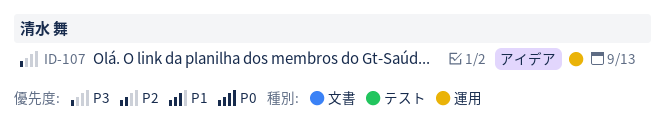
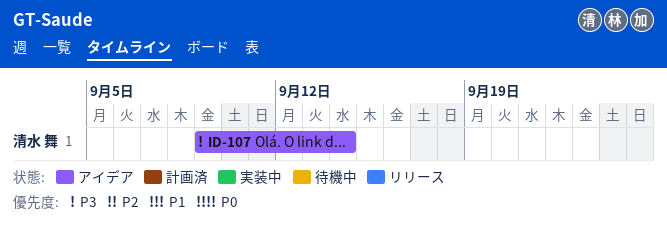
ID-107, due: Sep 13 -> Sep 14

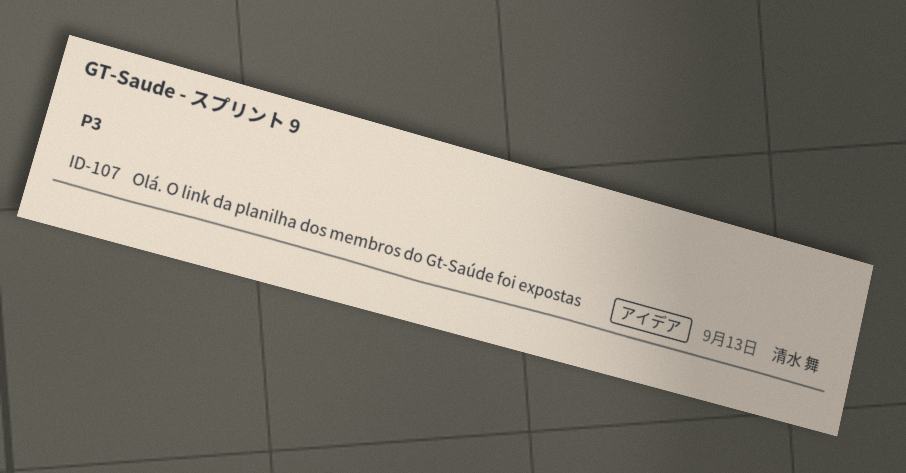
ID-107, due: Sep 14 -> Sep 13

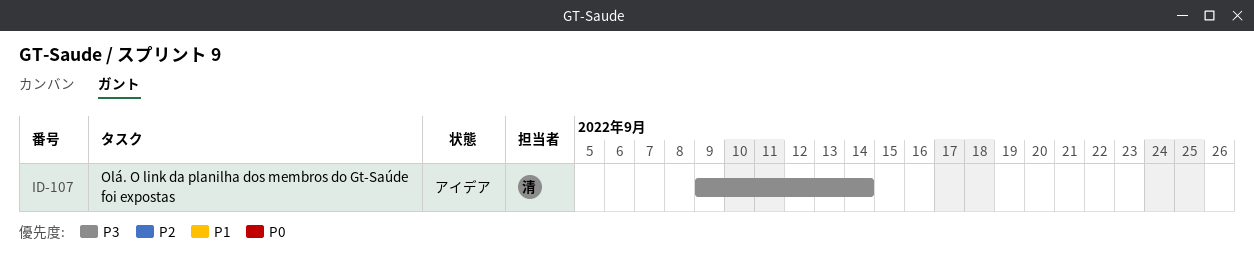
ID-107, due: Sep 13 -> Sep 14

